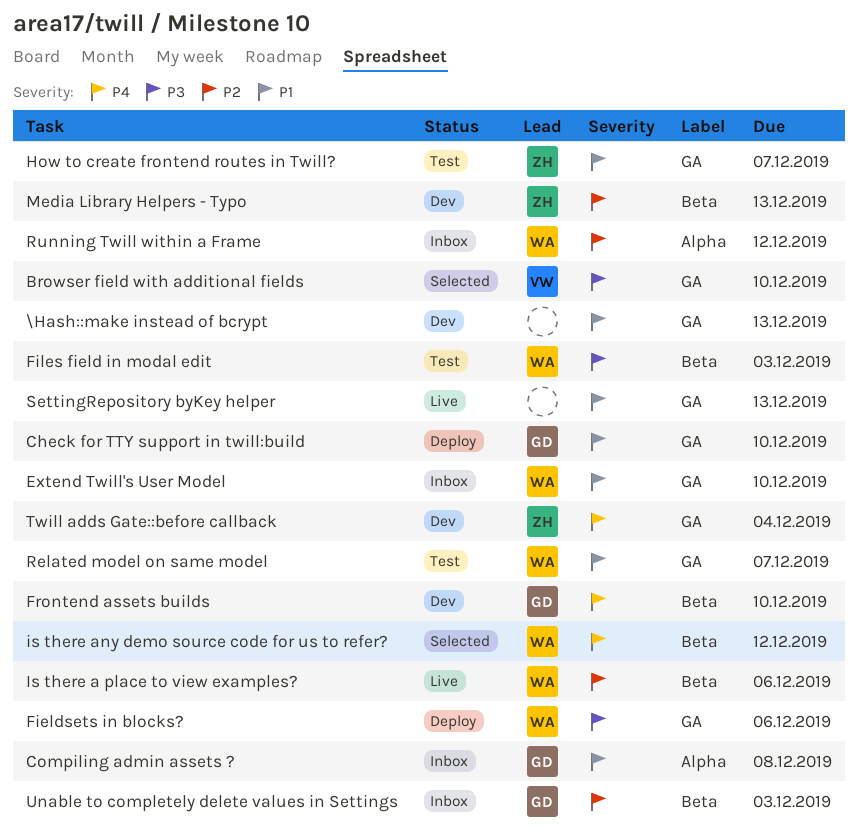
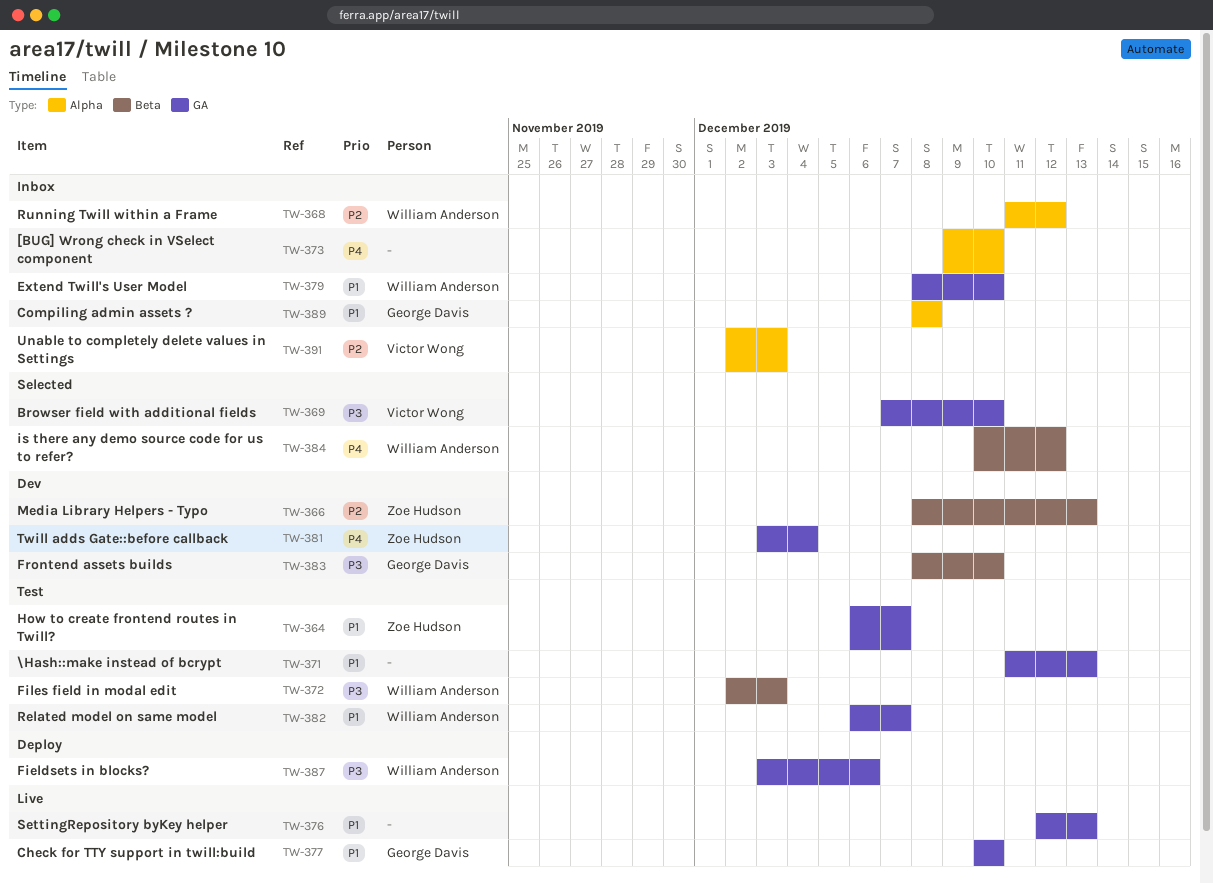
[BUG] Wrong check in VSelect component: none -> present
\Hash::make instead of bcrypt, status: Dev -> Test
Check for TTY support in twill:build, status: Deploy -> Live
Frontend assets builds, priority: P4 -> P3
Is there a place to view examples?: present -> none
Unable to completely delete values in Settings, owner: George Davis -> Victor Wong
Unable to completely delete values in Settings, label: Beta -> Alpha

